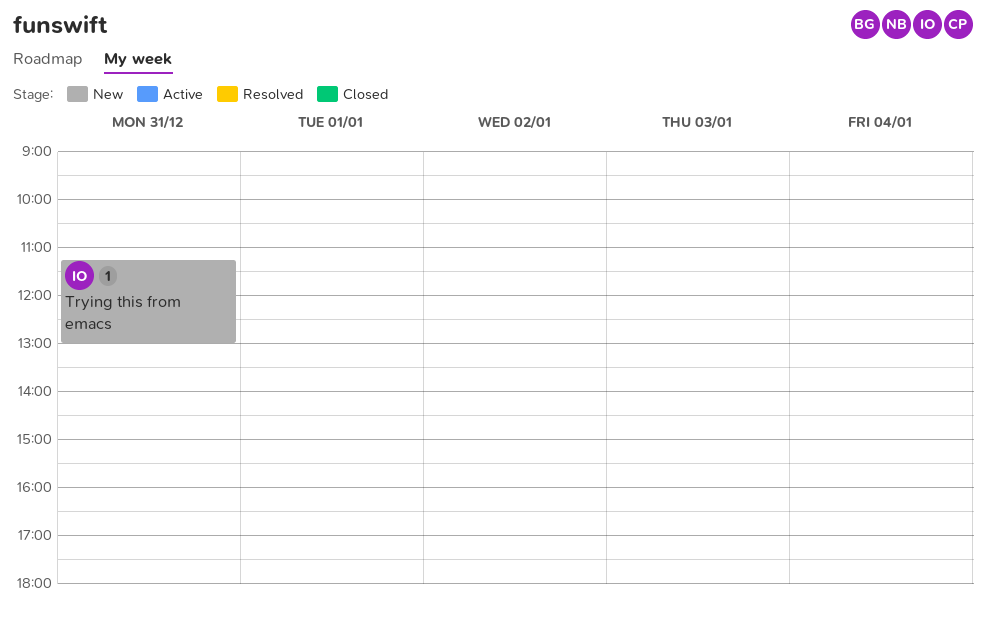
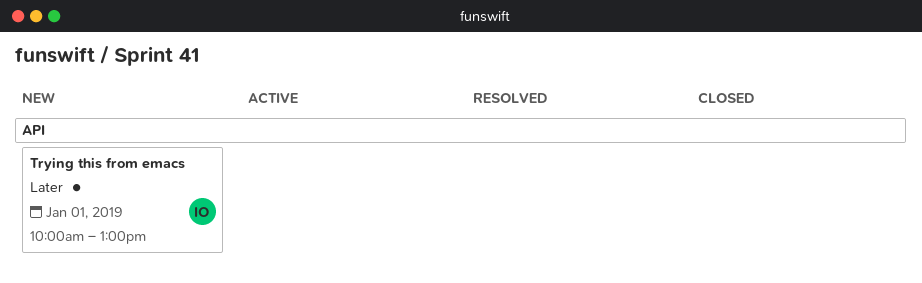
Trying this from emacs, day: Dec 31 -> Jan 1
Trying this from emacs, begins: 11:15 -> 10:00

